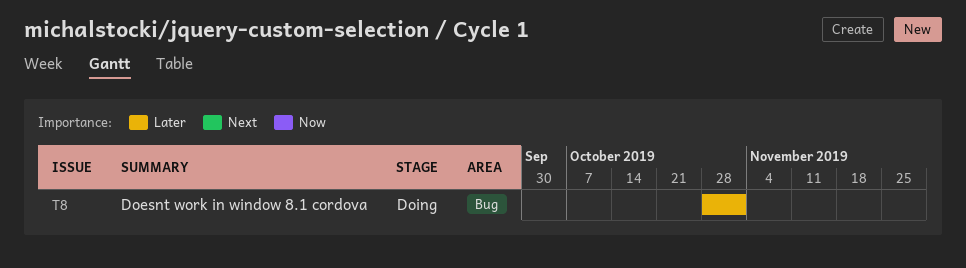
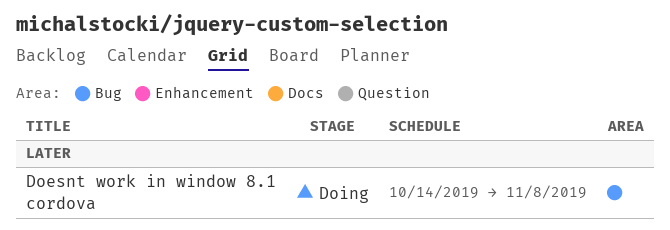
Doesnt work in window 8.1 cordova, start: Oct 28 -> Oct 14
Doesnt work in window 8.1 cordova, due: Nov 1 -> Nov 8

